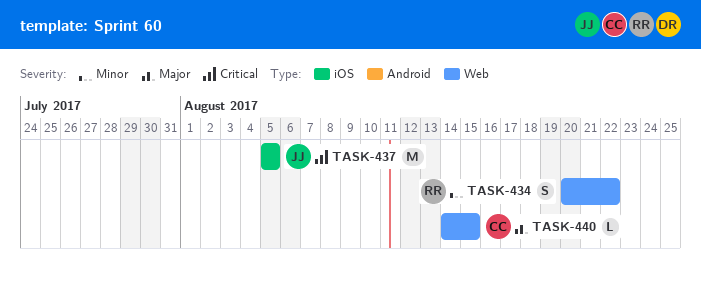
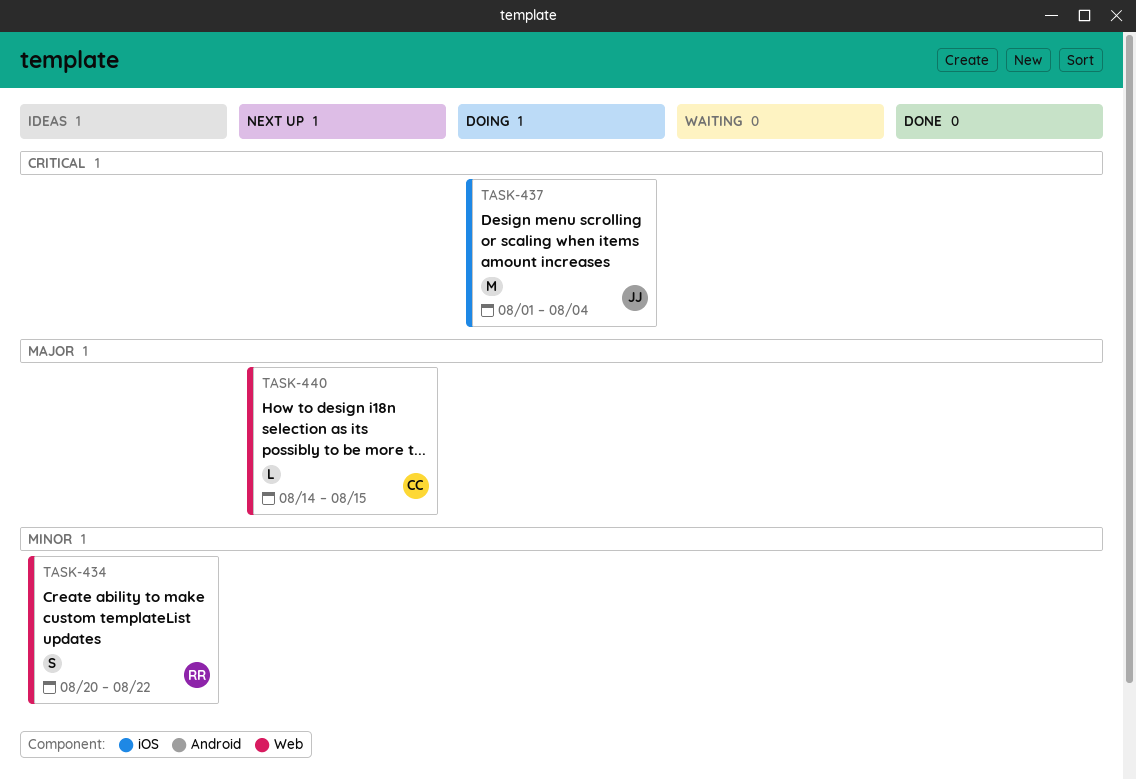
TASK-437, start: Aug 5 -> Aug 1
TASK-437, due: Aug 5 -> Aug 4

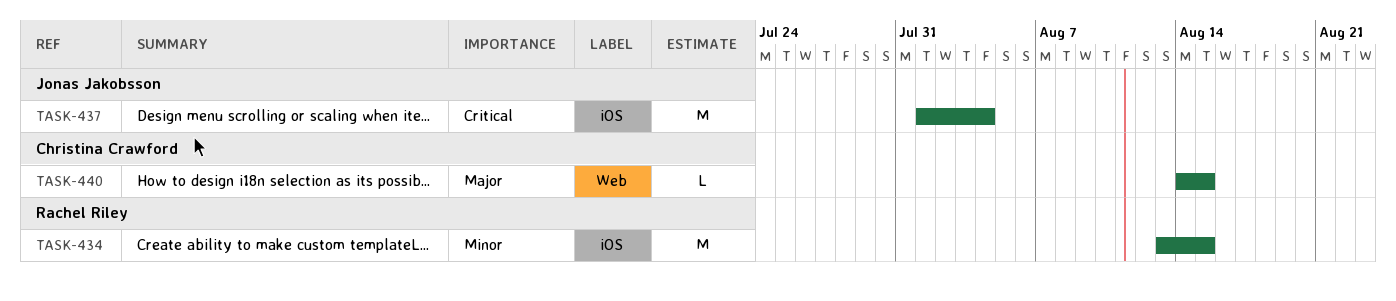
TASK-434, label: Web -> iOS
TASK-434, estimate: S -> M
TASK-434, start: Aug 20 -> Aug 13
TASK-434, due: Aug 22 -> Aug 15

